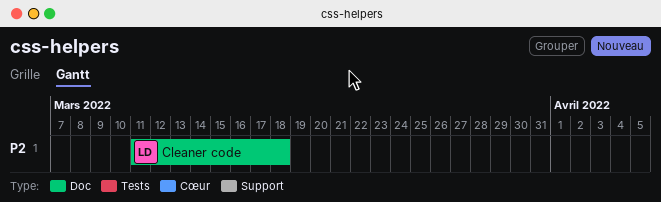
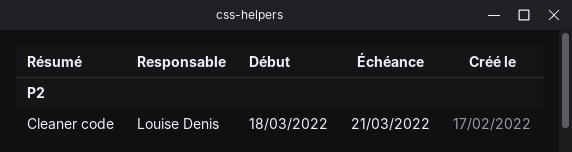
Cleaner code, start: Mar 11 -> Mar 18
Cleaner code, due: Mar 18 -> Mar 21

